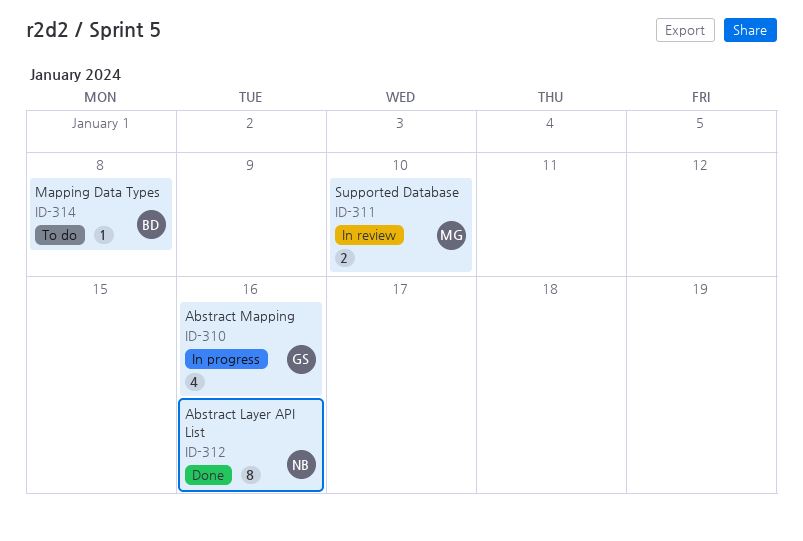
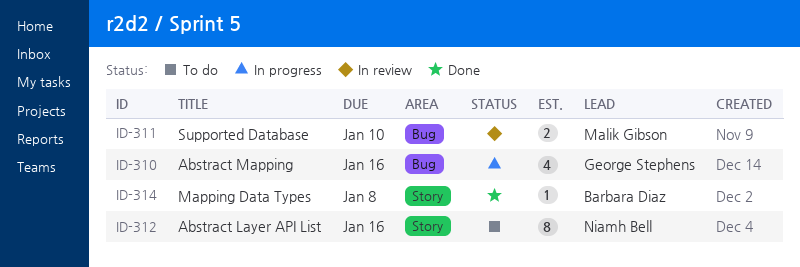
ID-312, status: Done -> To do
ID-314, status: To do -> Done

